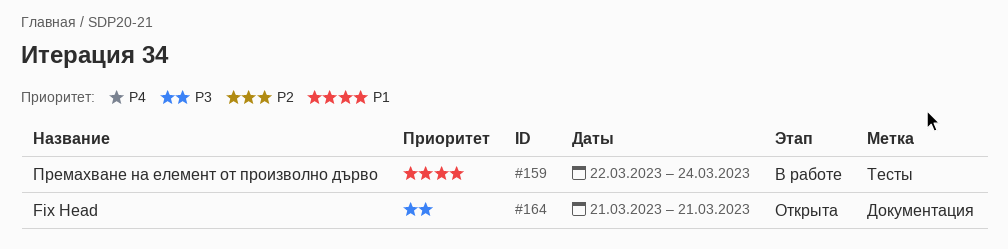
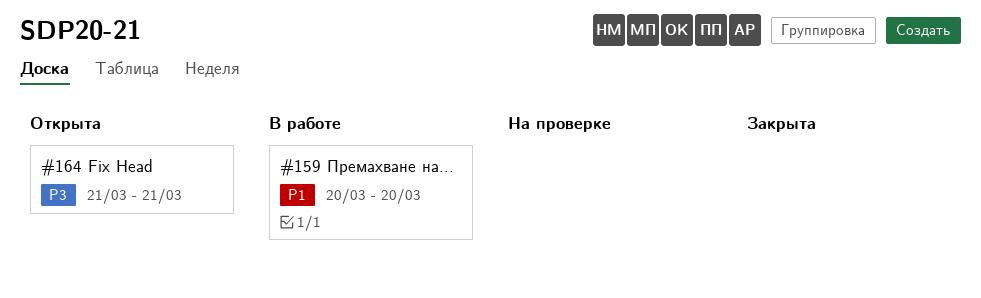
#159, start: Mar 22 -> Mar 20
#159, due: Mar 24 -> Mar 20

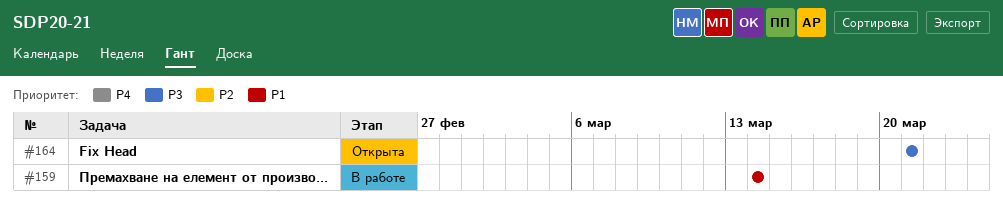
#159, start: Mar 20 -> Mar 14
#159, due: Mar 20 -> Mar 14

